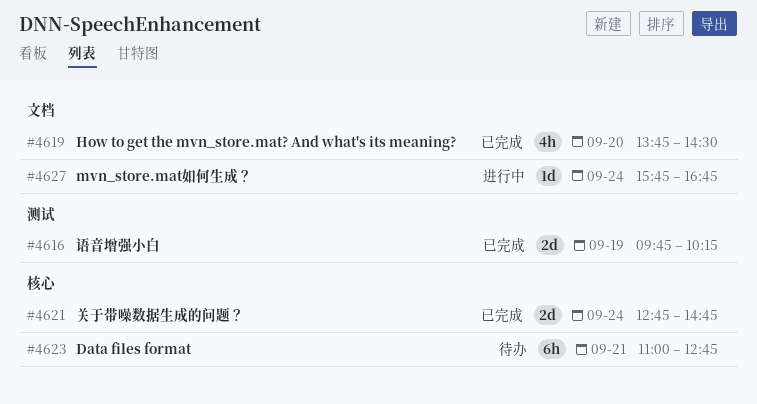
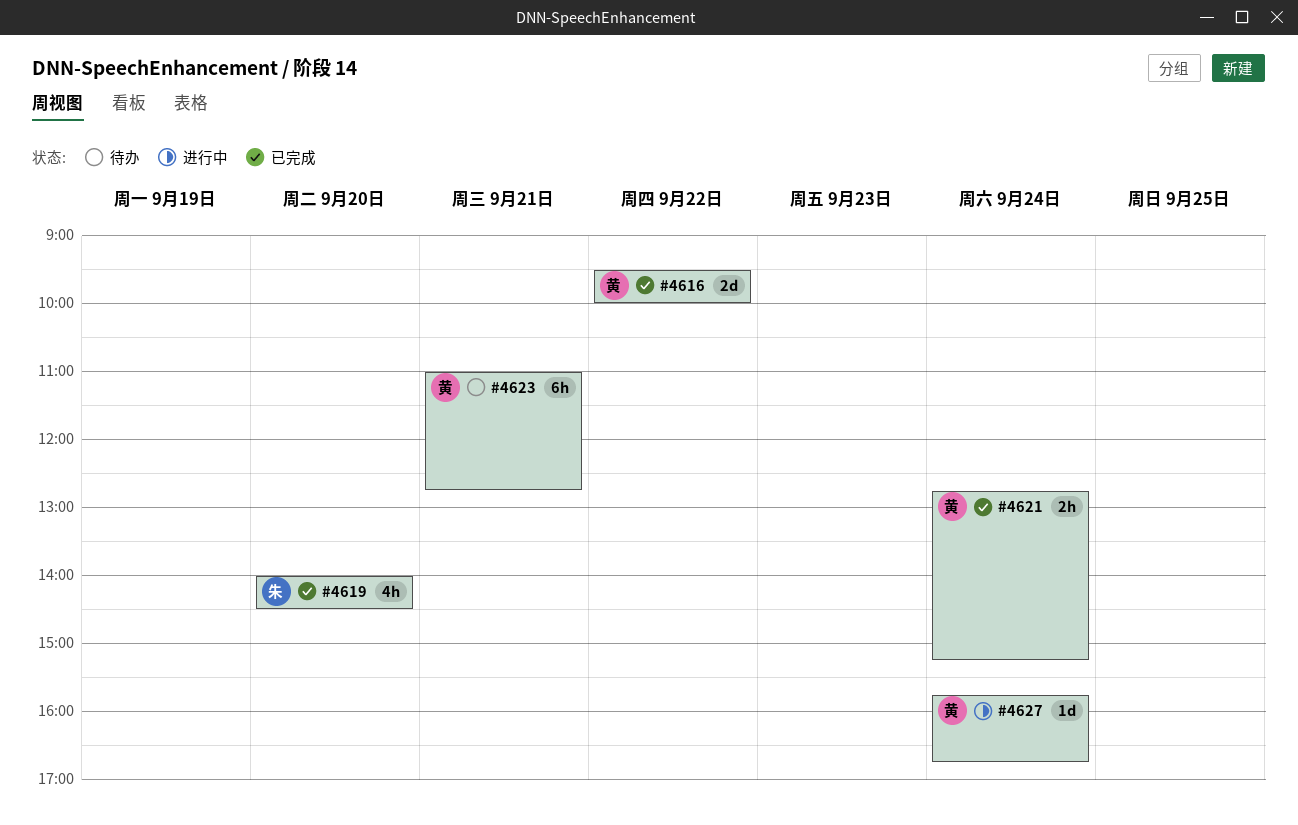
#4616, day: Sep 19 -> Sep 22
#4616, begins: 09:45 -> 09:30
#4616, ends: 10:15 -> 10:00
#4619, begins: 13:45 -> 14:00
#4621, estimate: 2d -> 2h
#4621, ends: 14:45 -> 15:15

